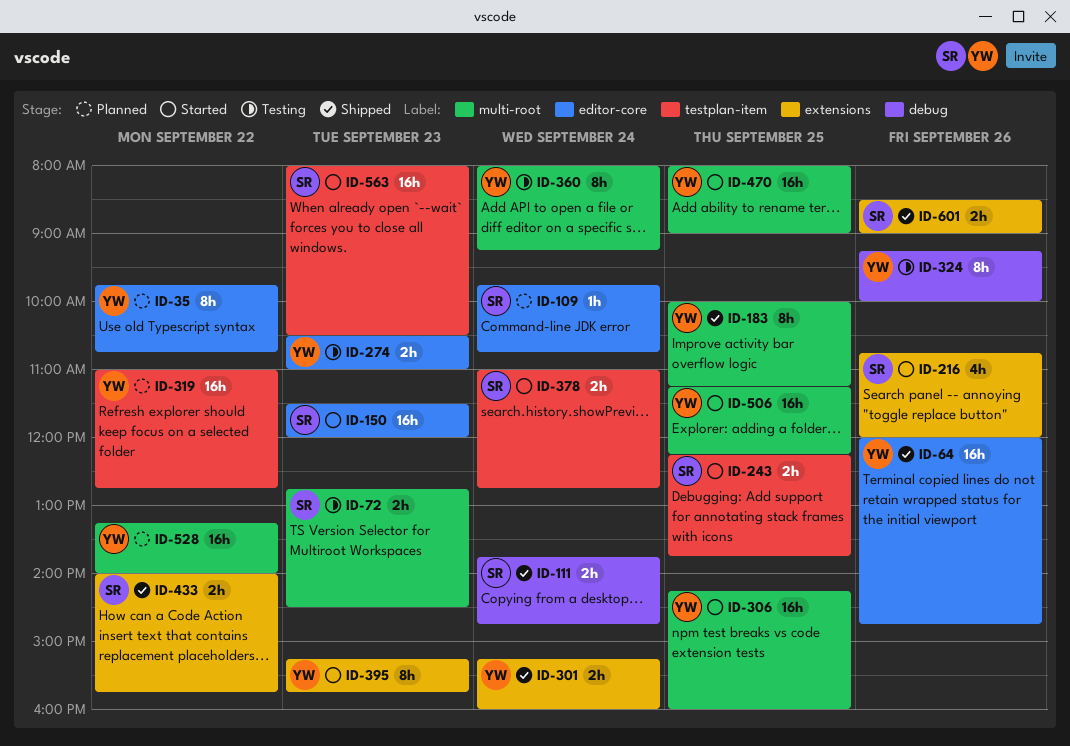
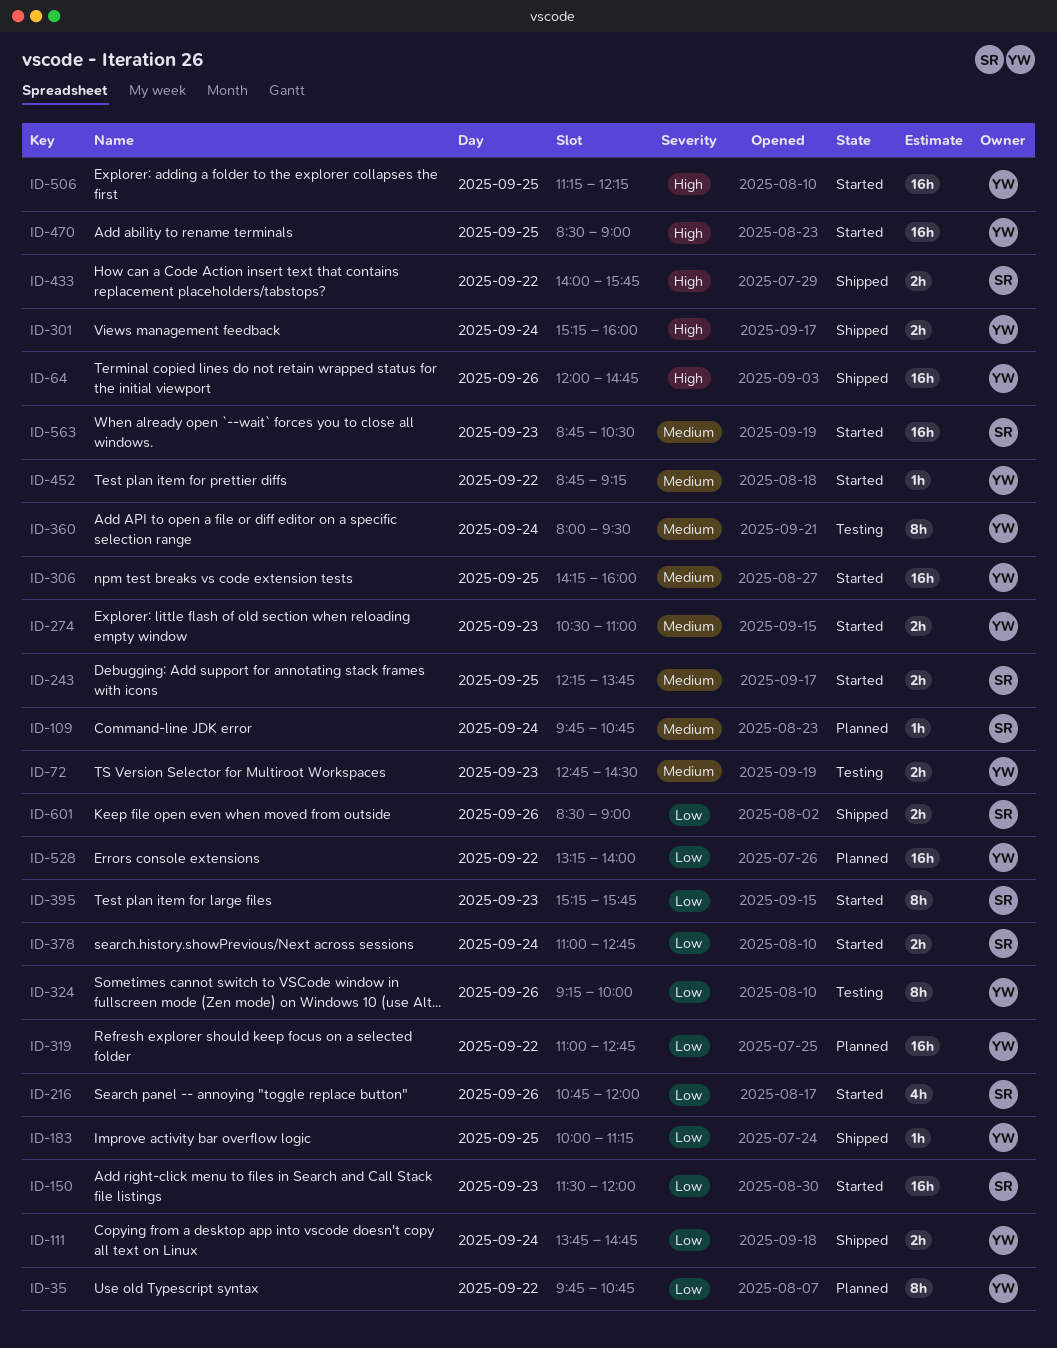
ID-72, owner: SR -> YW
ID-111, owner: SR -> YW
ID-183, estimate: 8h -> 1h
ID-274, status: Testing -> Started
ID-360, ends: 09:15 -> 09:30
ID-395, owner: YW -> SR
ID-452: none -> present
ID-470, begins: 08:00 -> 08:30
ID-563, begins: 08:00 -> 08:45

